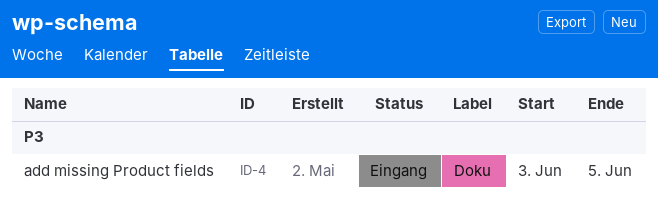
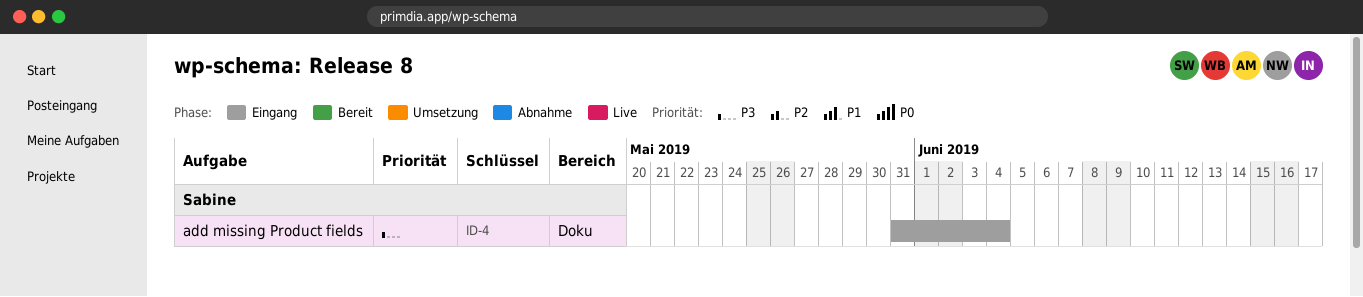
ID-4, start: Jun 3 -> May 31
ID-4, due: Jun 5 -> Jun 4

